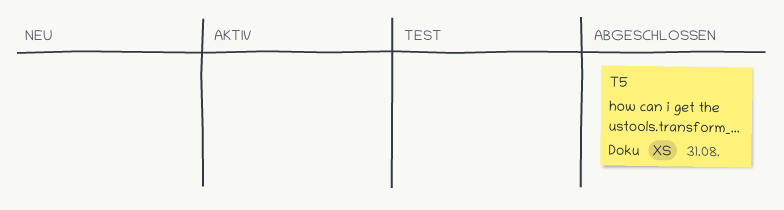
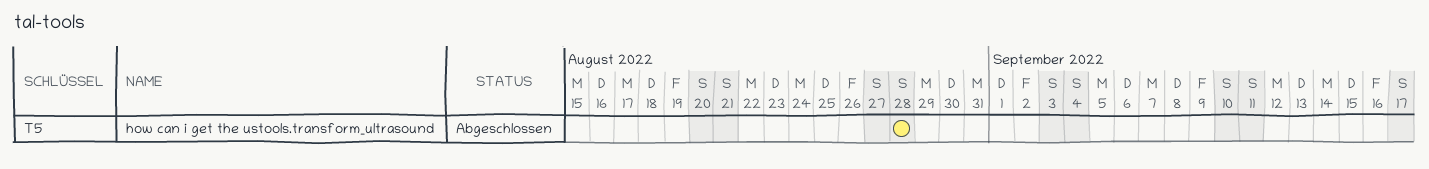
T5, due: Aug 31 -> Aug 28

